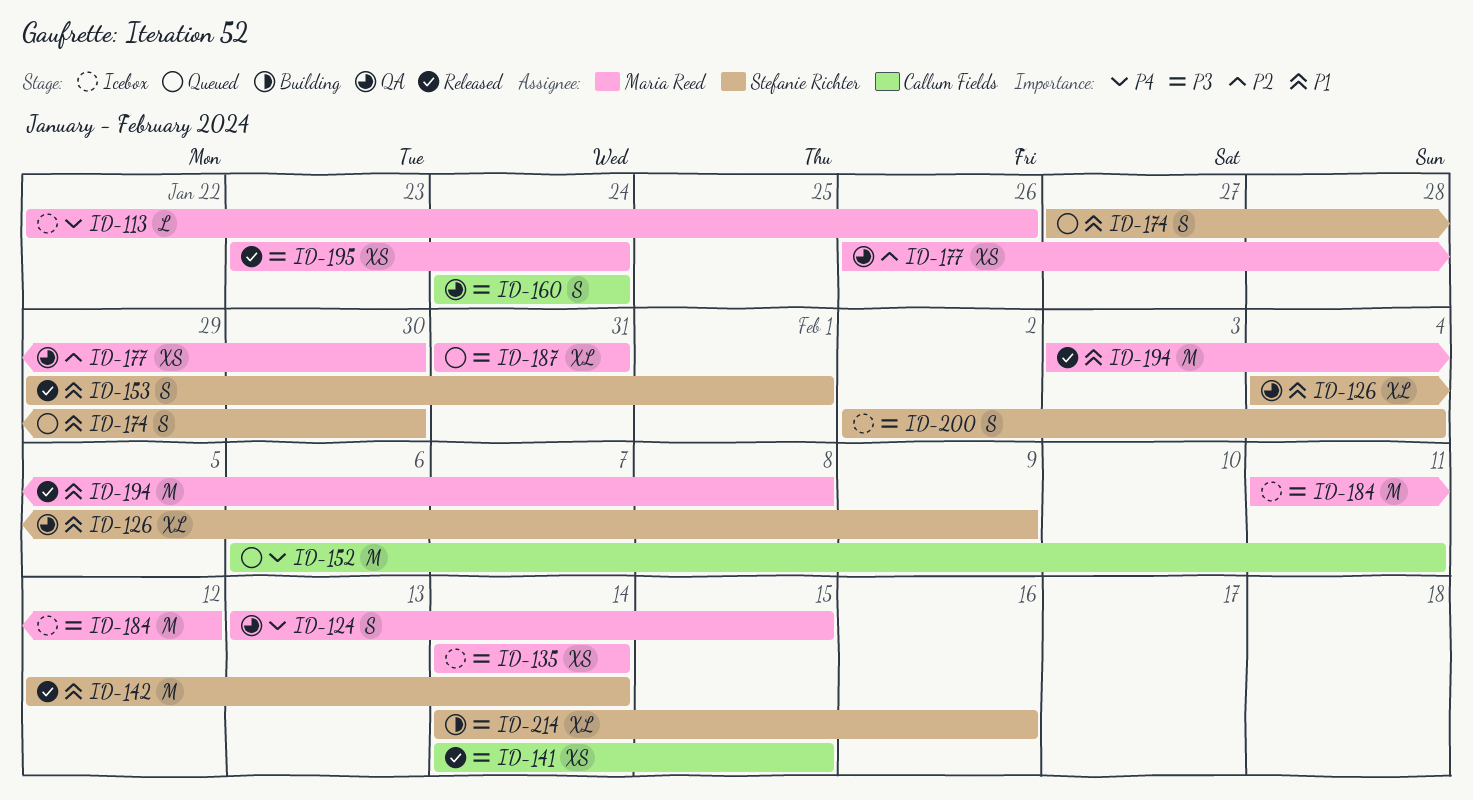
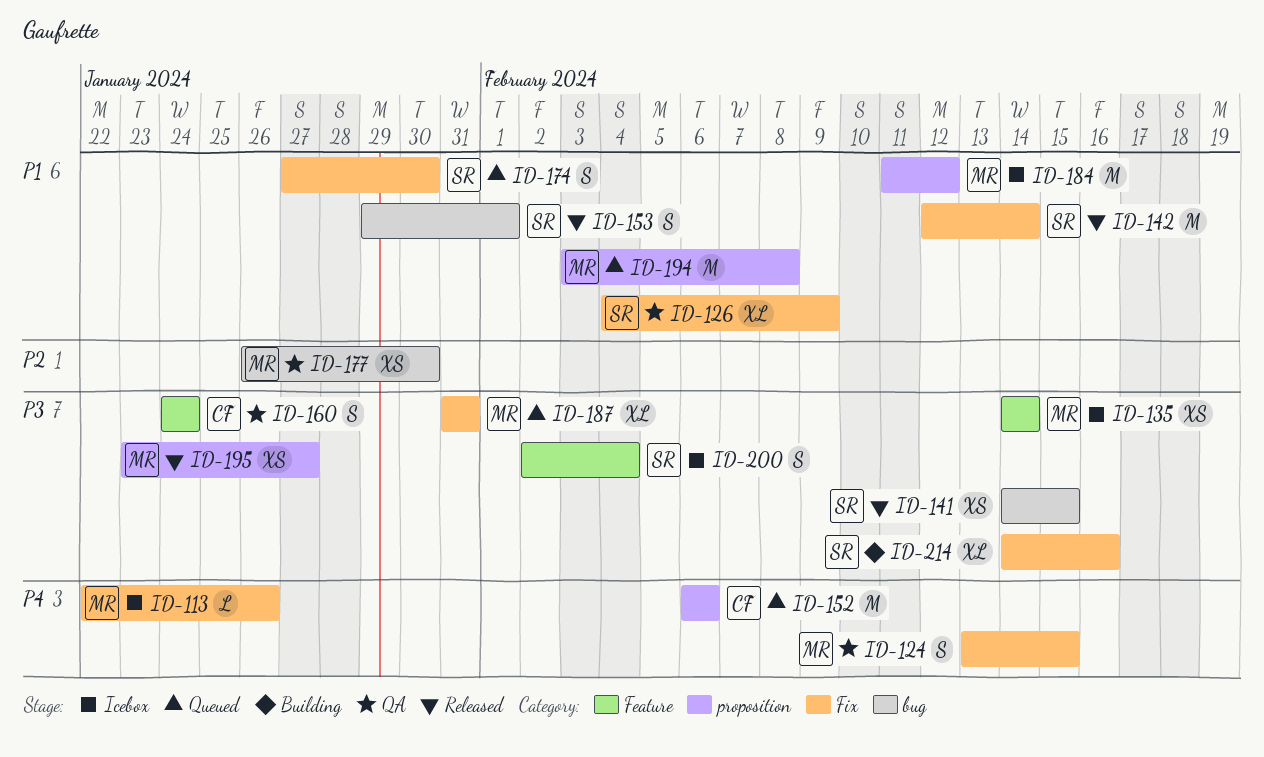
ID-141, owner: Callum Fields -> Stefanie Richter
ID-152, due: Feb 11 -> Feb 6
ID-184, priority: P3 -> P1
ID-194, status: Released -> Queued
ID-195, due: Jan 24 -> Jan 27

